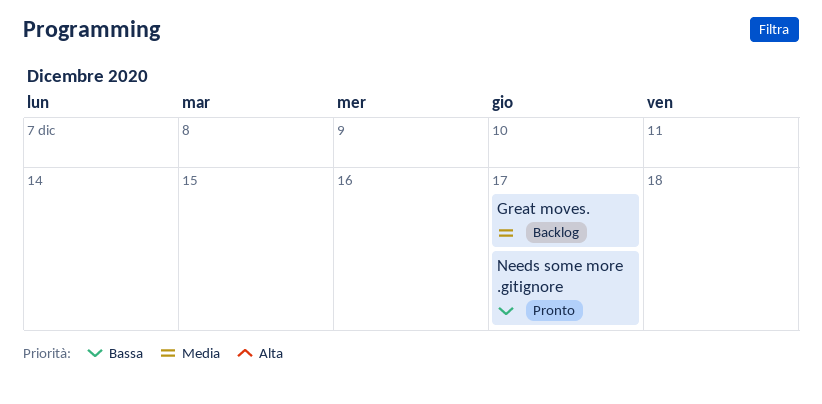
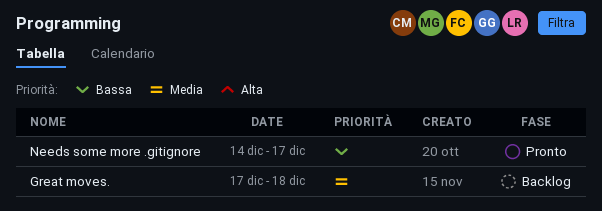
Great moves., due: Dec 17 -> Dec 18

